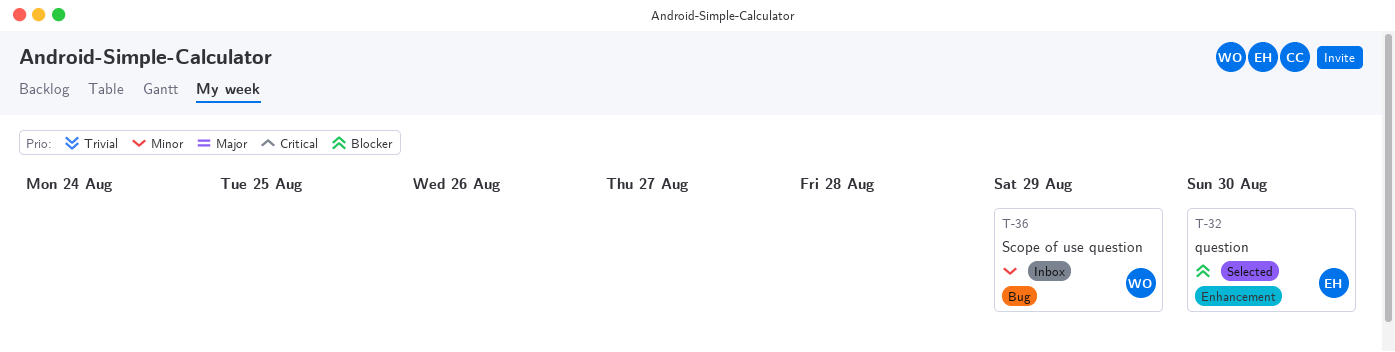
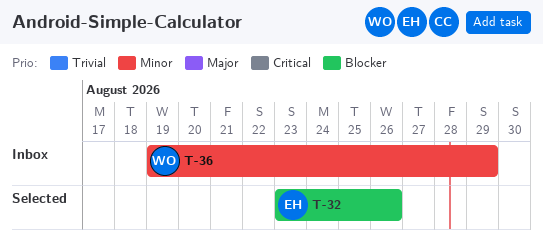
T-32, due: Aug 30 -> Aug 26

